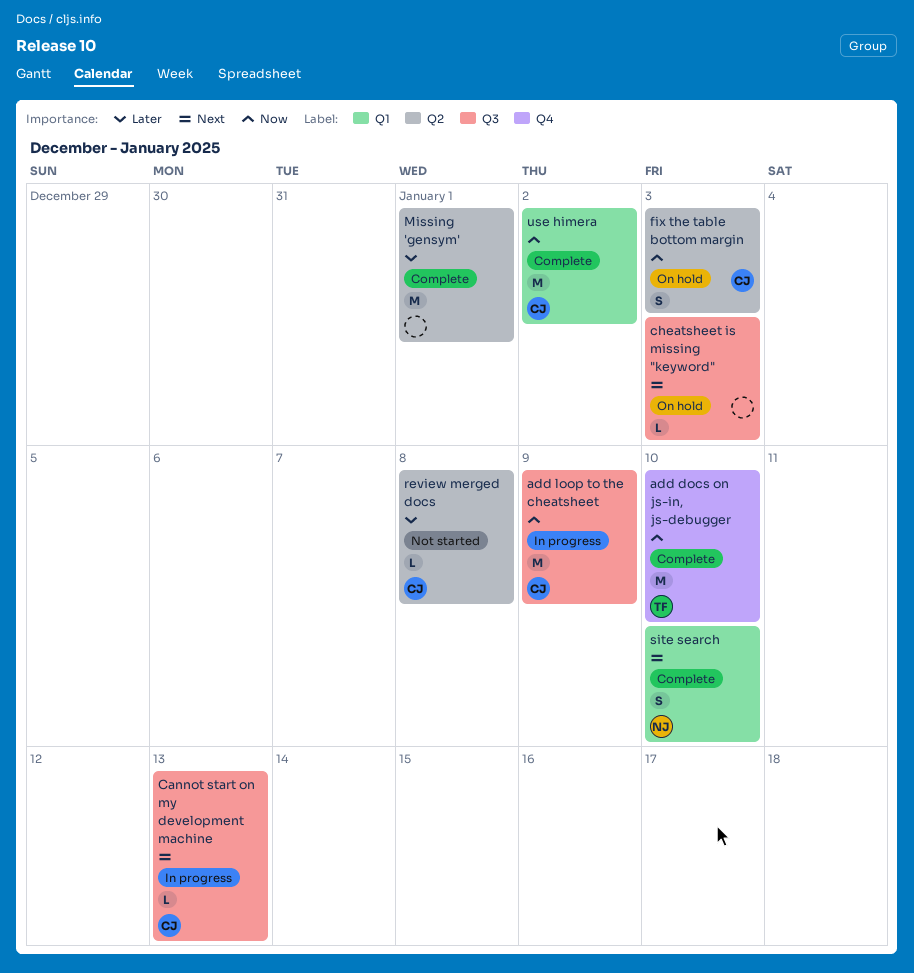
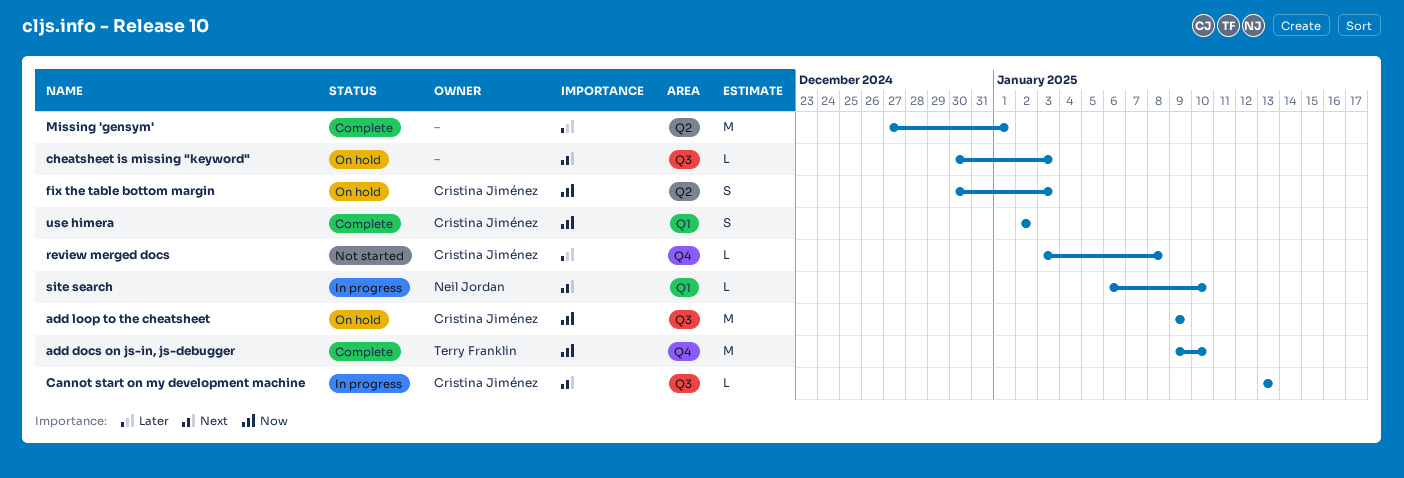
add loop to the cheatsheet, status: In progress -> On hold
review merged docs, label: Q2 -> Q4
site search, status: Complete -> In progress
site search, estimate: S -> L
use himera, estimate: M -> S

